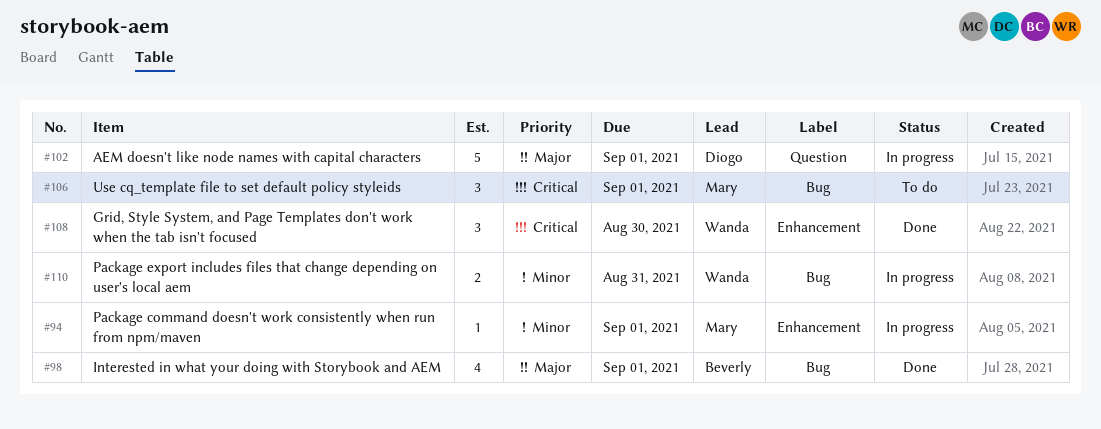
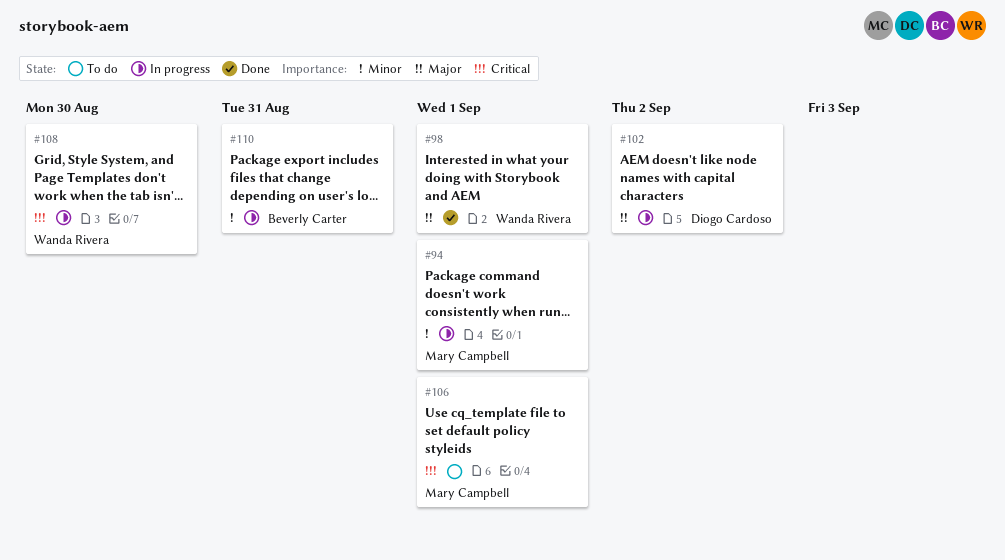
#98, owner: Beverly Carter -> Wanda Rivera
#102, due: Sep 1 -> Sep 2
#108, status: Done -> In progress
#110, owner: Wanda Rivera -> Beverly Carter

